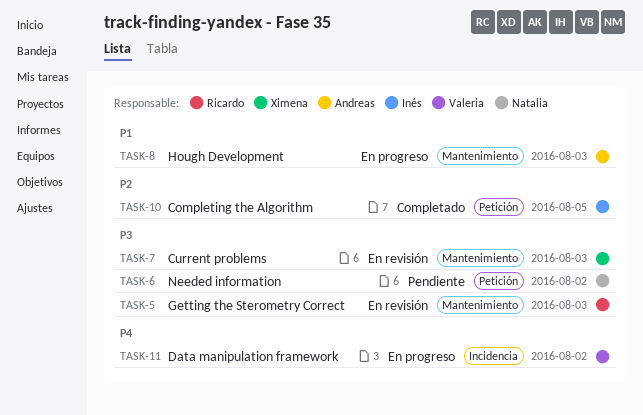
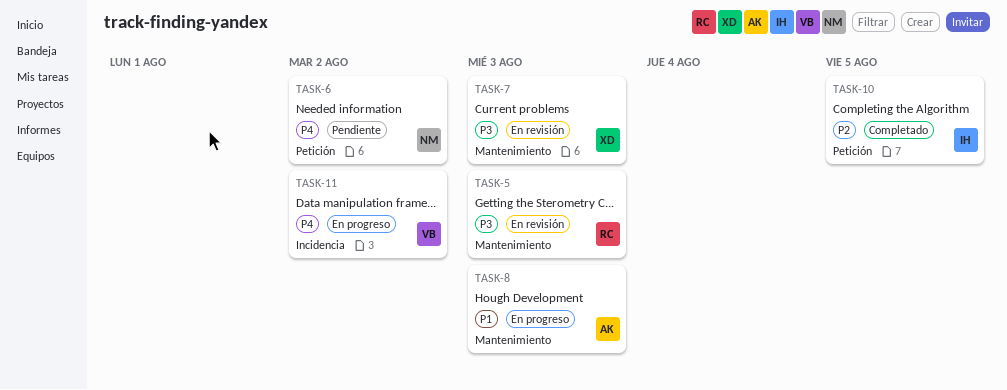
TASK-6, priority: P3 -> P4

